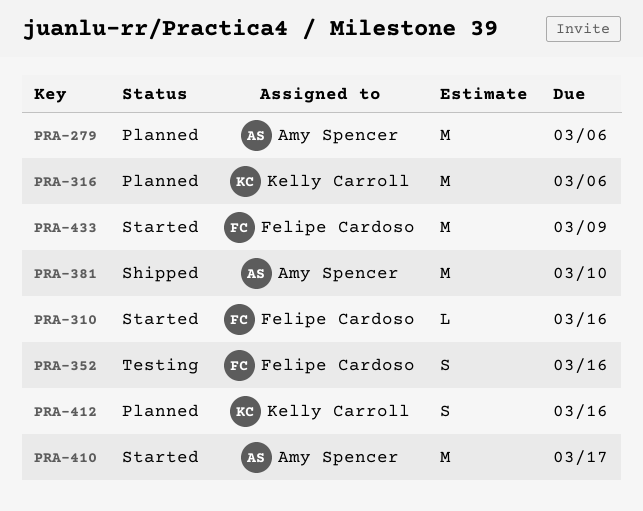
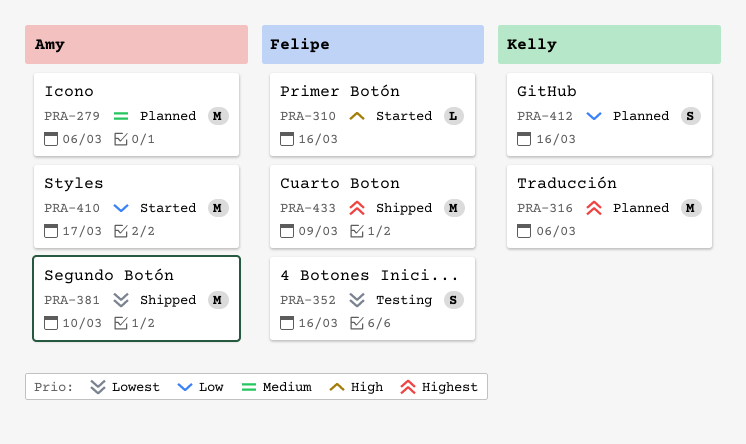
PRA-433, status: Started -> Shipped

